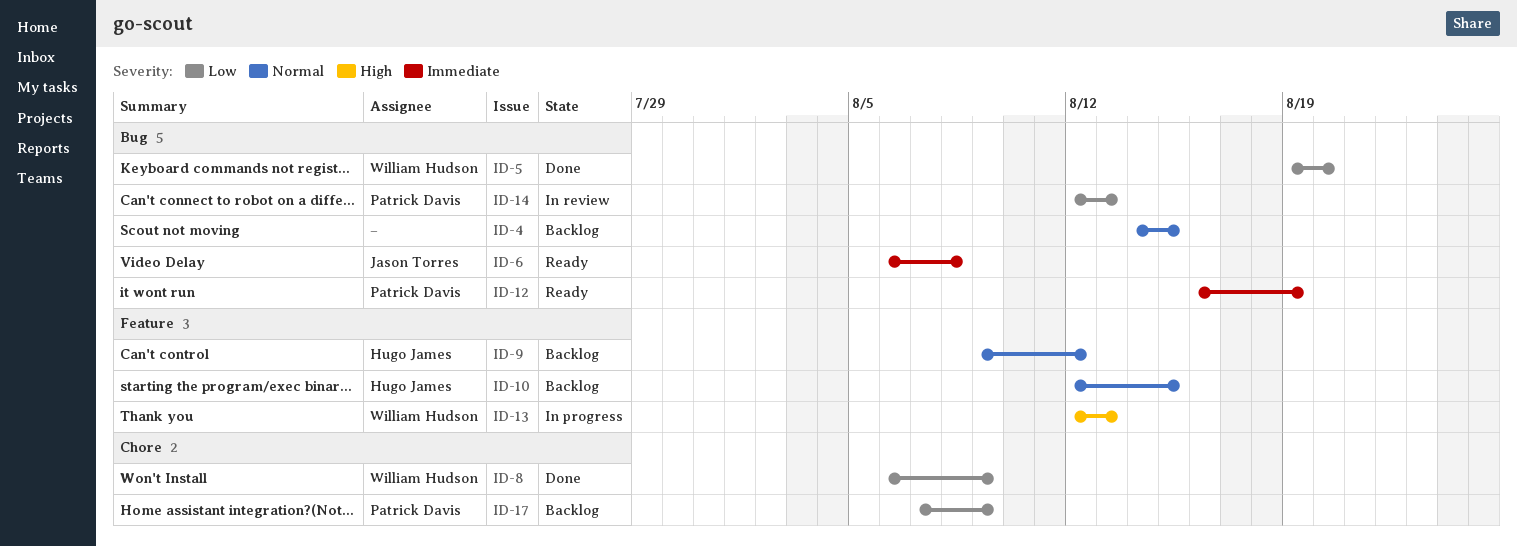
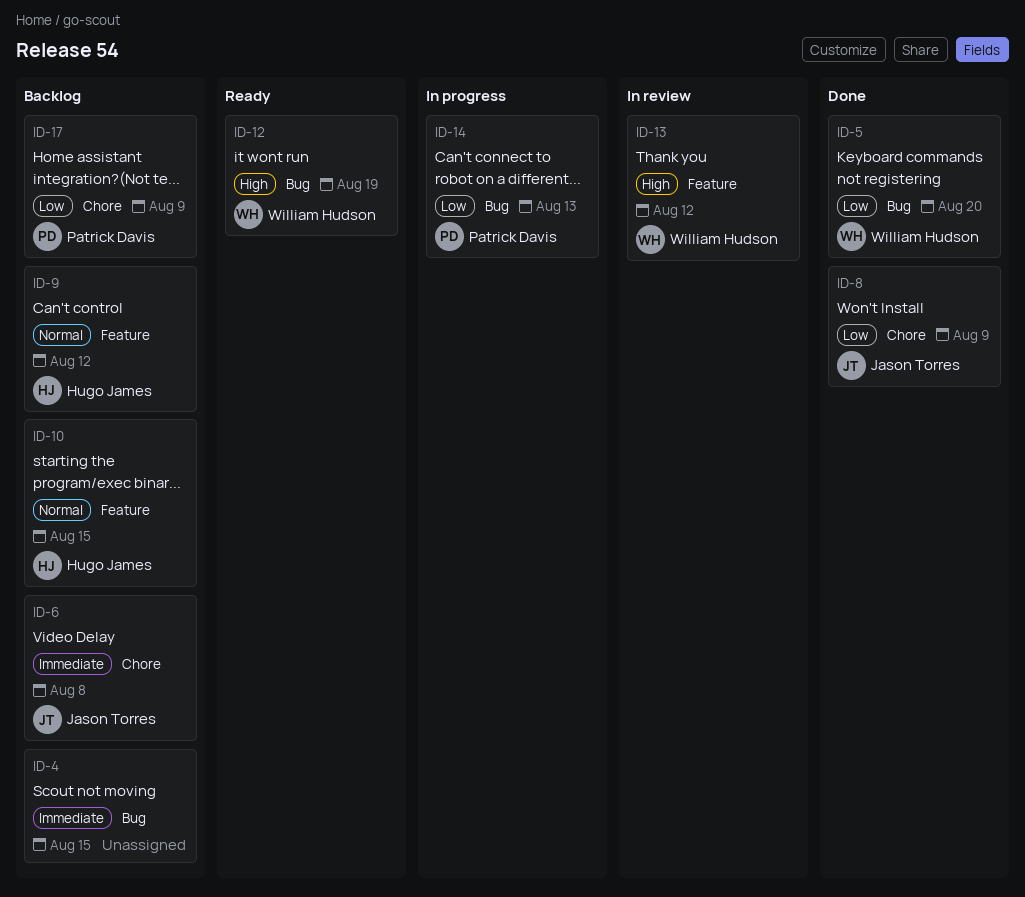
ID-4, priority: Normal -> Immediate
ID-6, status: Ready -> Backlog
ID-6, label: Bug -> Chore
ID-8, owner: William Hudson -> Jason Torres
ID-12, owner: Patrick Davis -> William Hudson
ID-12, priority: Immediate -> High
ID-13, status: In progress -> In review
ID-13, due: Aug 13 -> Aug 12
ID-14, status: In review -> In progress

